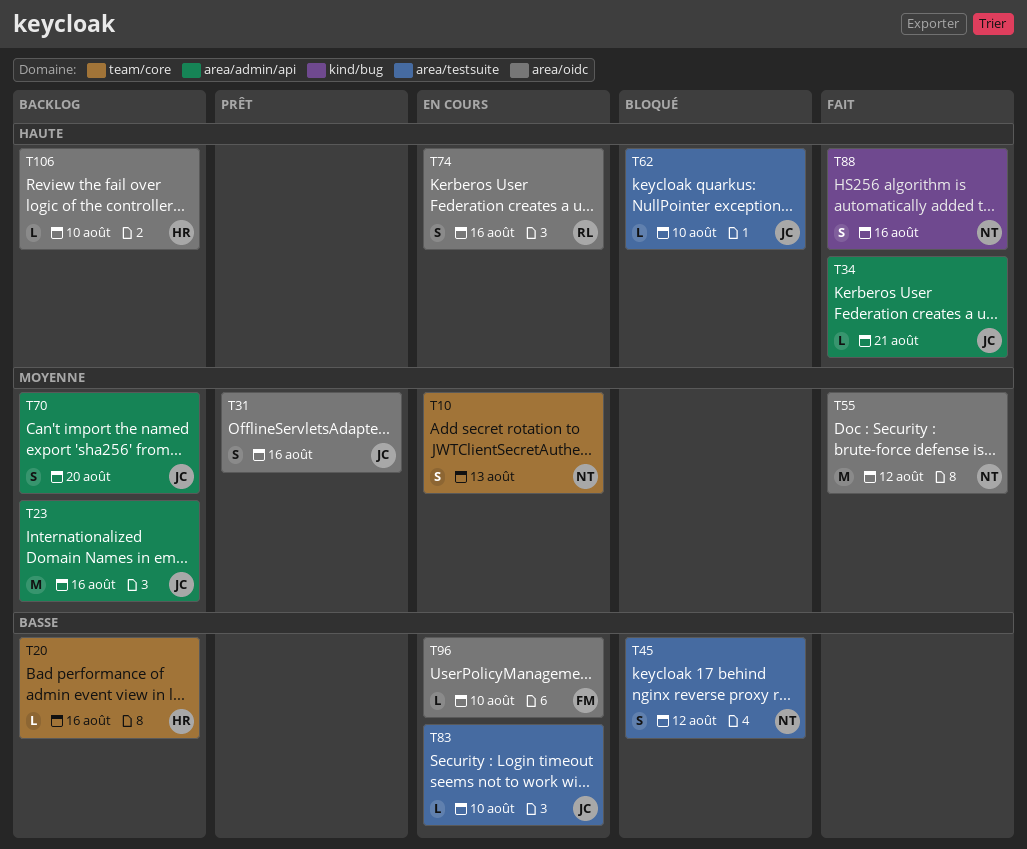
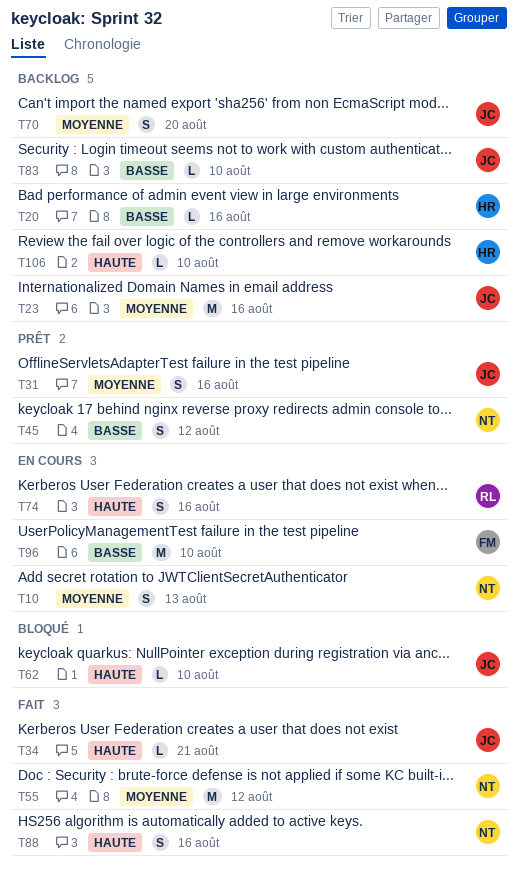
T45, status: Bloqué -> Prêt
T83, status: En cours -> Backlog
T96, estimate: L -> M

